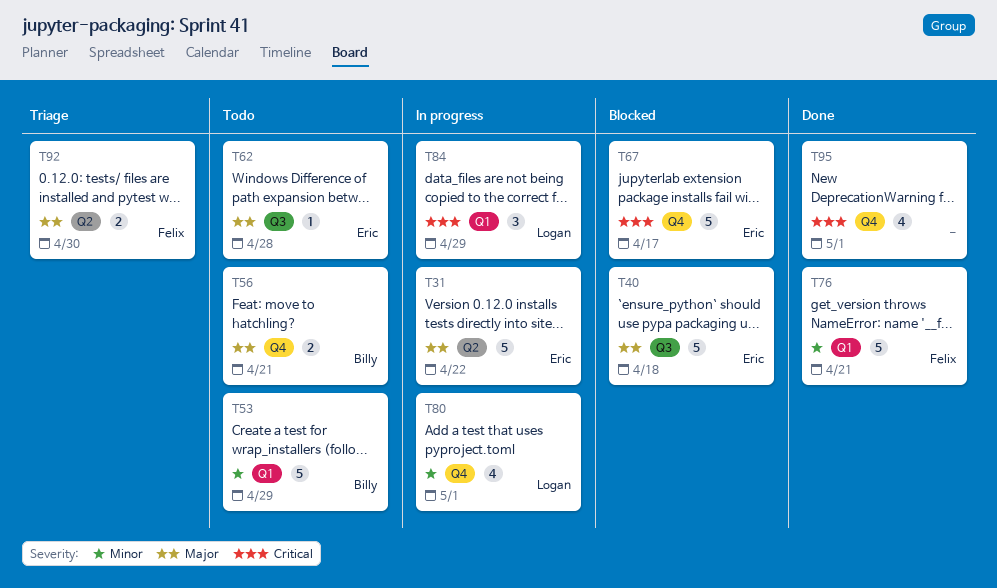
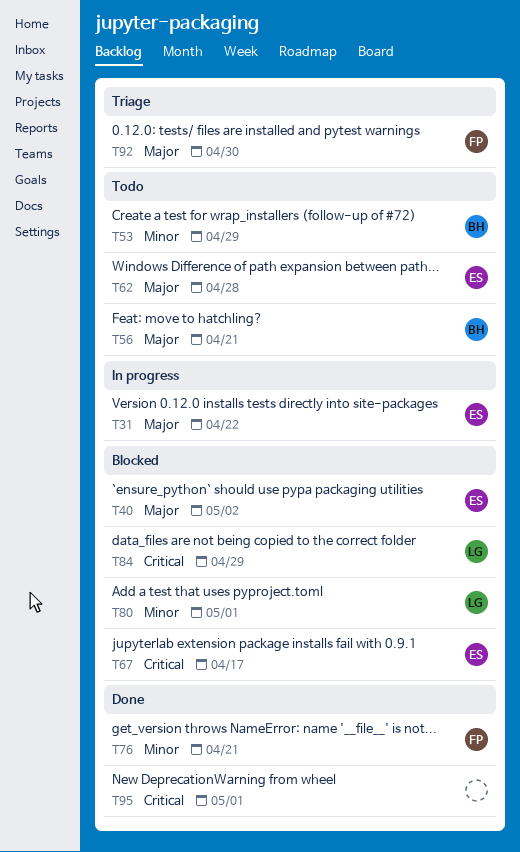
T40, due: Apr 18 -> May 2
T80, status: In progress -> Blocked
T84, status: In progress -> Blocked

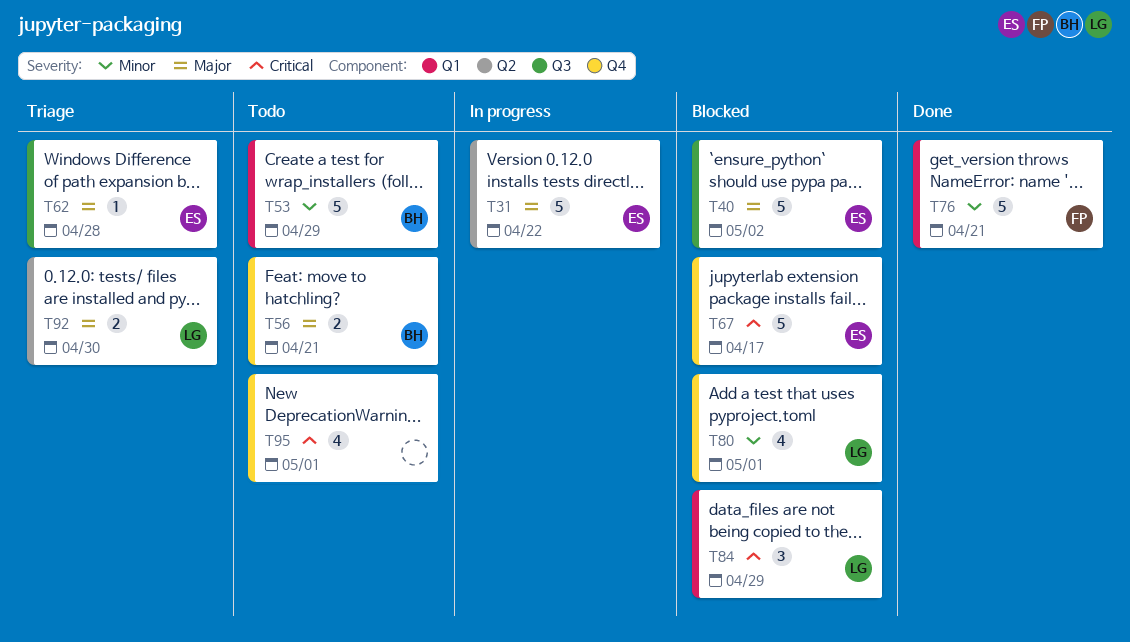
T62, status: Todo -> Triage
T92, owner: FP -> LG
T95, status: Done -> Todo

